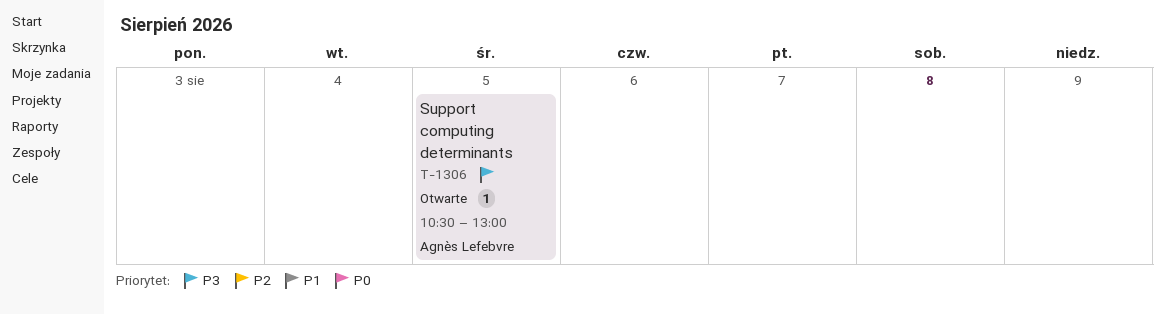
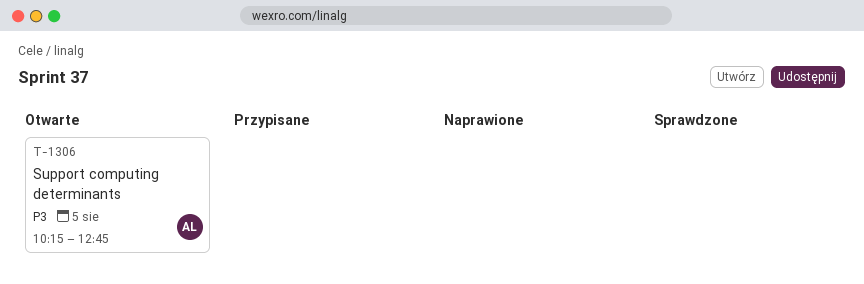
T-1306, begins: 10:30 -> 10:15
T-1306, ends: 13:00 -> 12:45

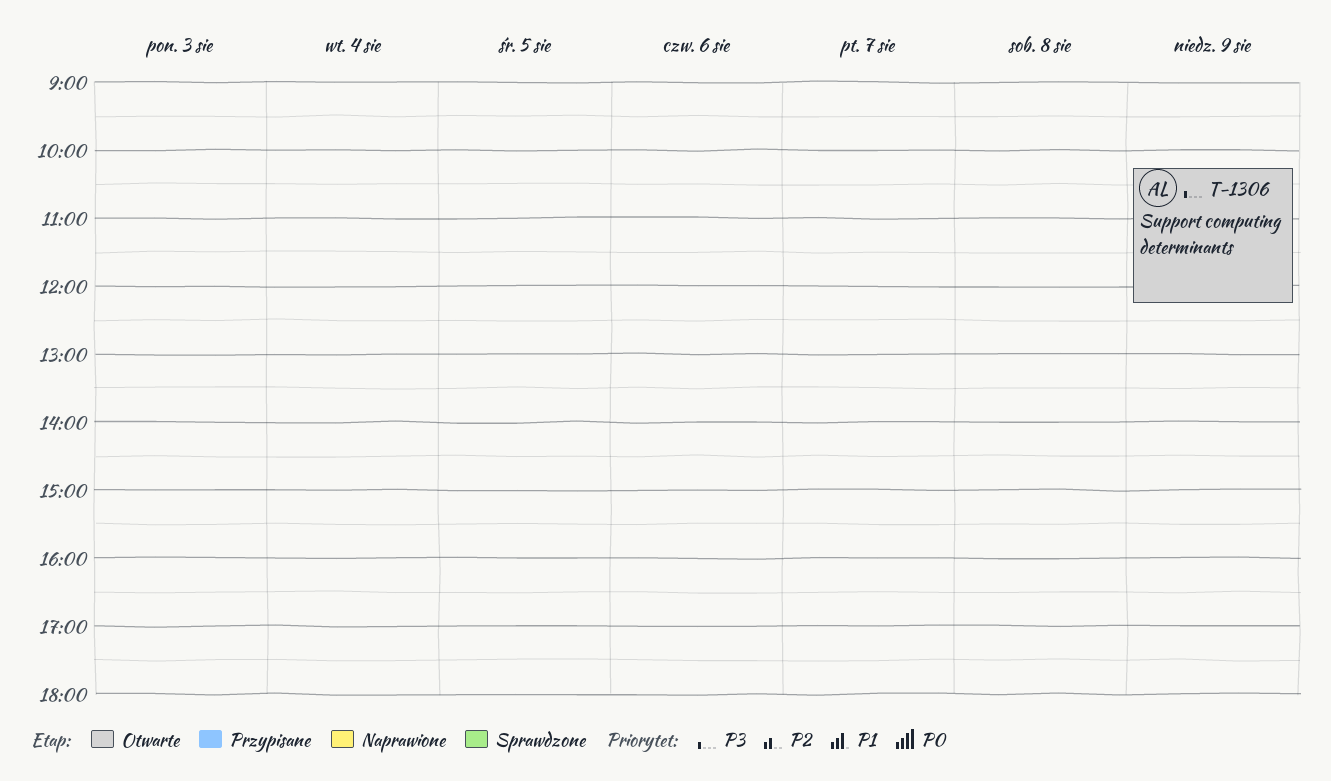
T-1306, day: Aug 5 -> Aug 9
T-1306, ends: 12:45 -> 12:15

